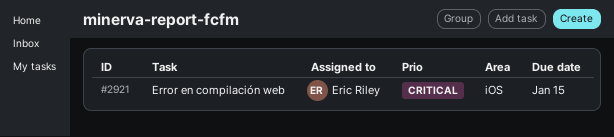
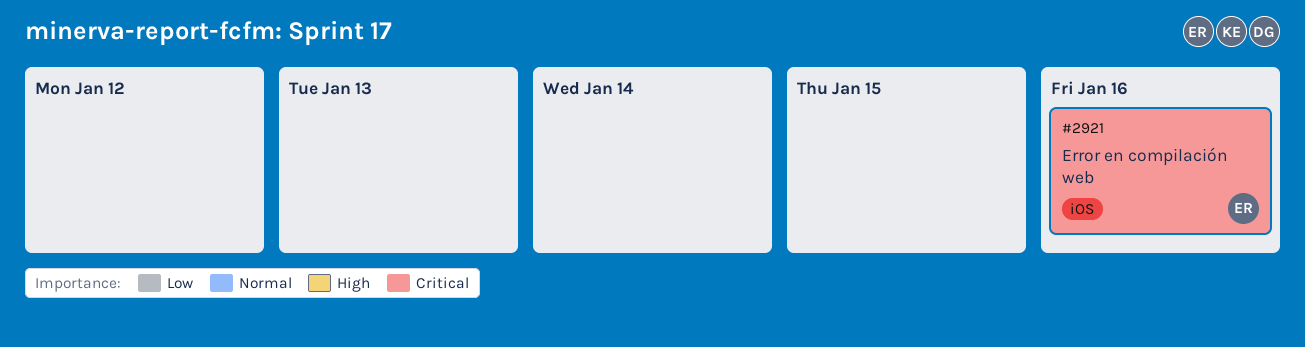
#2921, due: Jan 15 -> Jan 16

